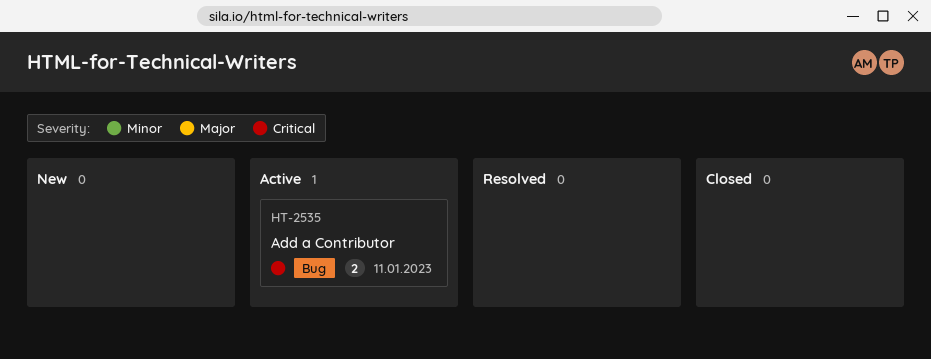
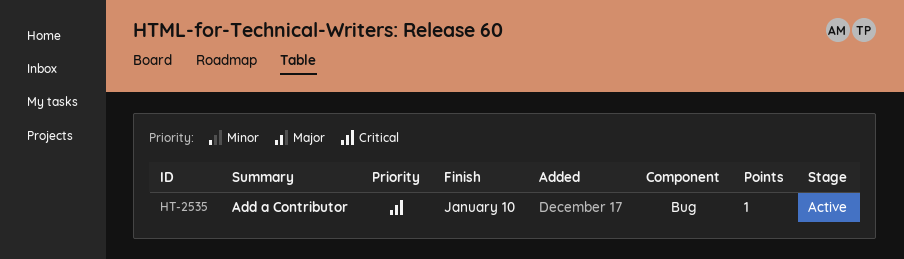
HT-2535, estimate: 2 -> 1
HT-2535, due: Jan 11 -> Jan 10

